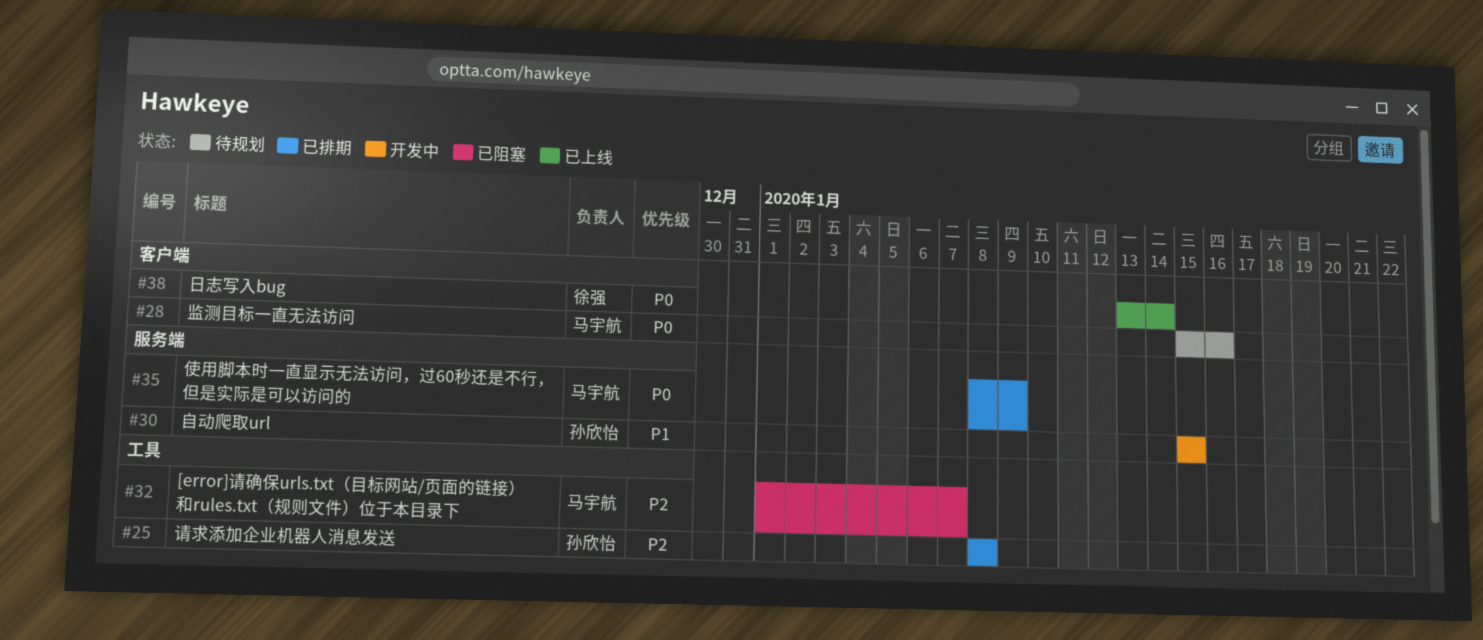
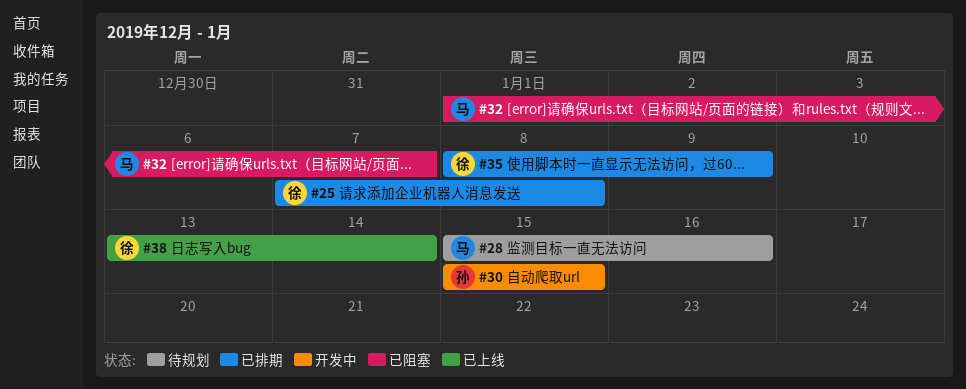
#25, owner: 孙欣怡 -> 徐强
#25, start: Jan 8 -> Jan 7
#35, owner: 马宇航 -> 徐强

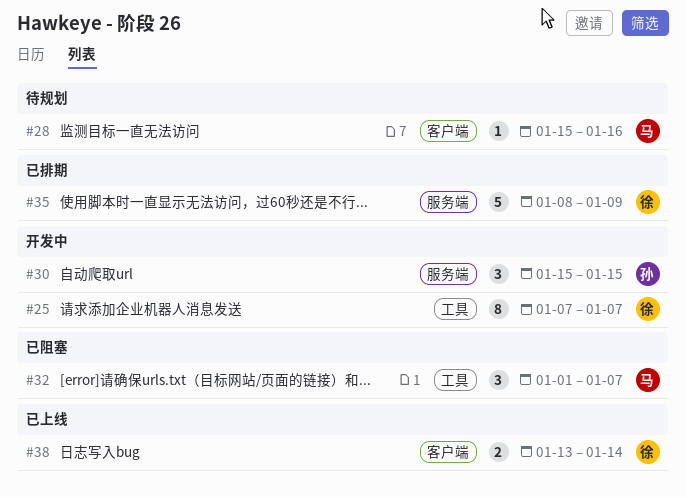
#25, status: 已排期 -> 开发中
#25, due: Jan 8 -> Jan 7

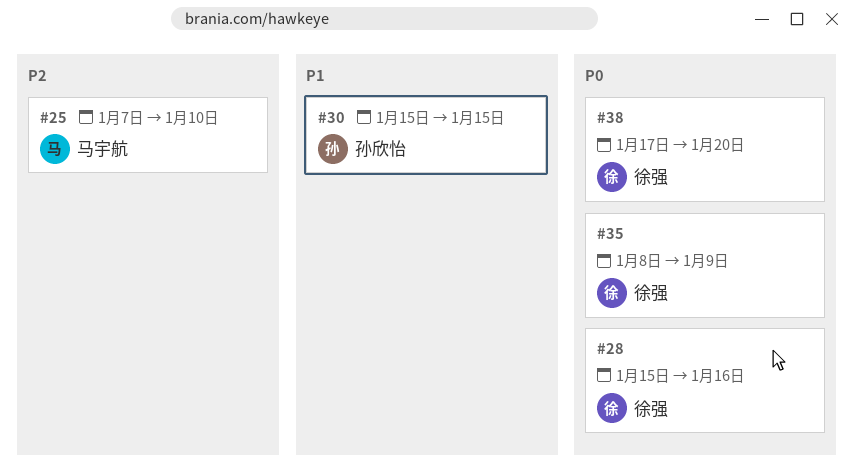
#25, owner: 徐强 -> 马宇航
#25, due: Jan 7 -> Jan 10
#28, owner: 马宇航 -> 徐强
#32: present -> none
#38, start: Jan 13 -> Jan 17
#38, due: Jan 14 -> Jan 20

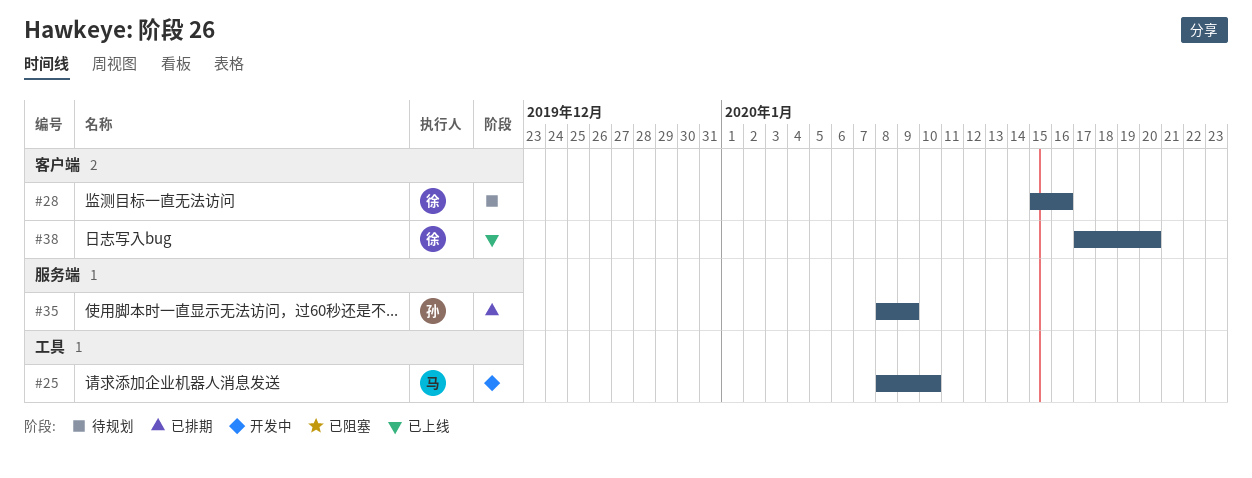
#25, start: Jan 7 -> Jan 8
#30: present -> none
#35, owner: 徐强 -> 孙欣怡

